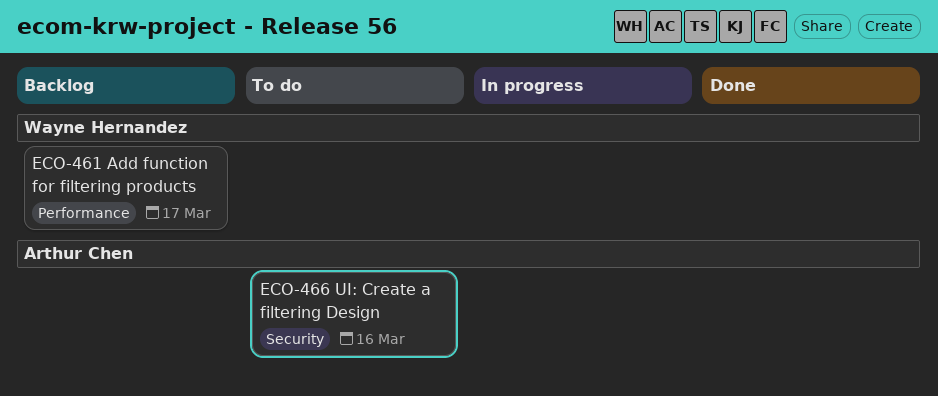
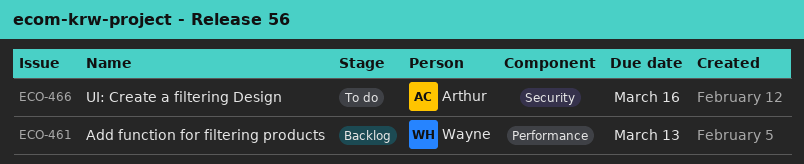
ECO-461, due: Mar 17 -> Mar 13

